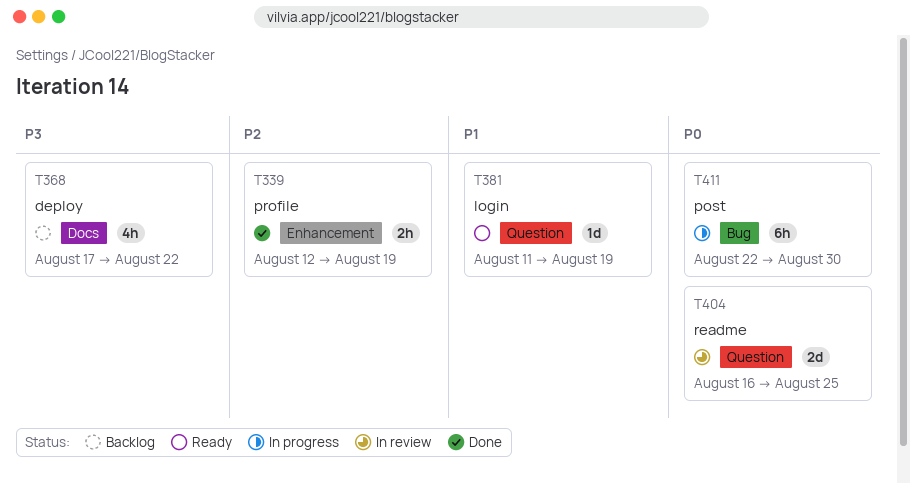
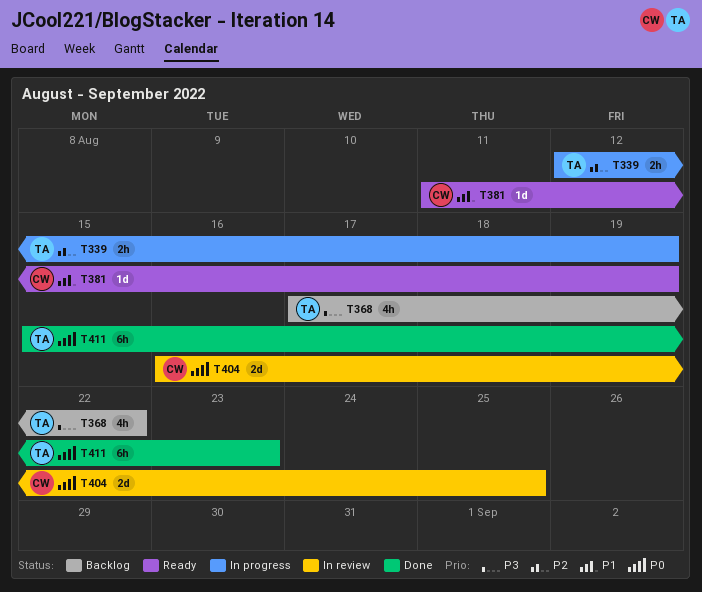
T339, status: Done -> In progress
T411, status: In progress -> Done
T411, start: Aug 22 -> Aug 15
T411, due: Aug 30 -> Aug 23

